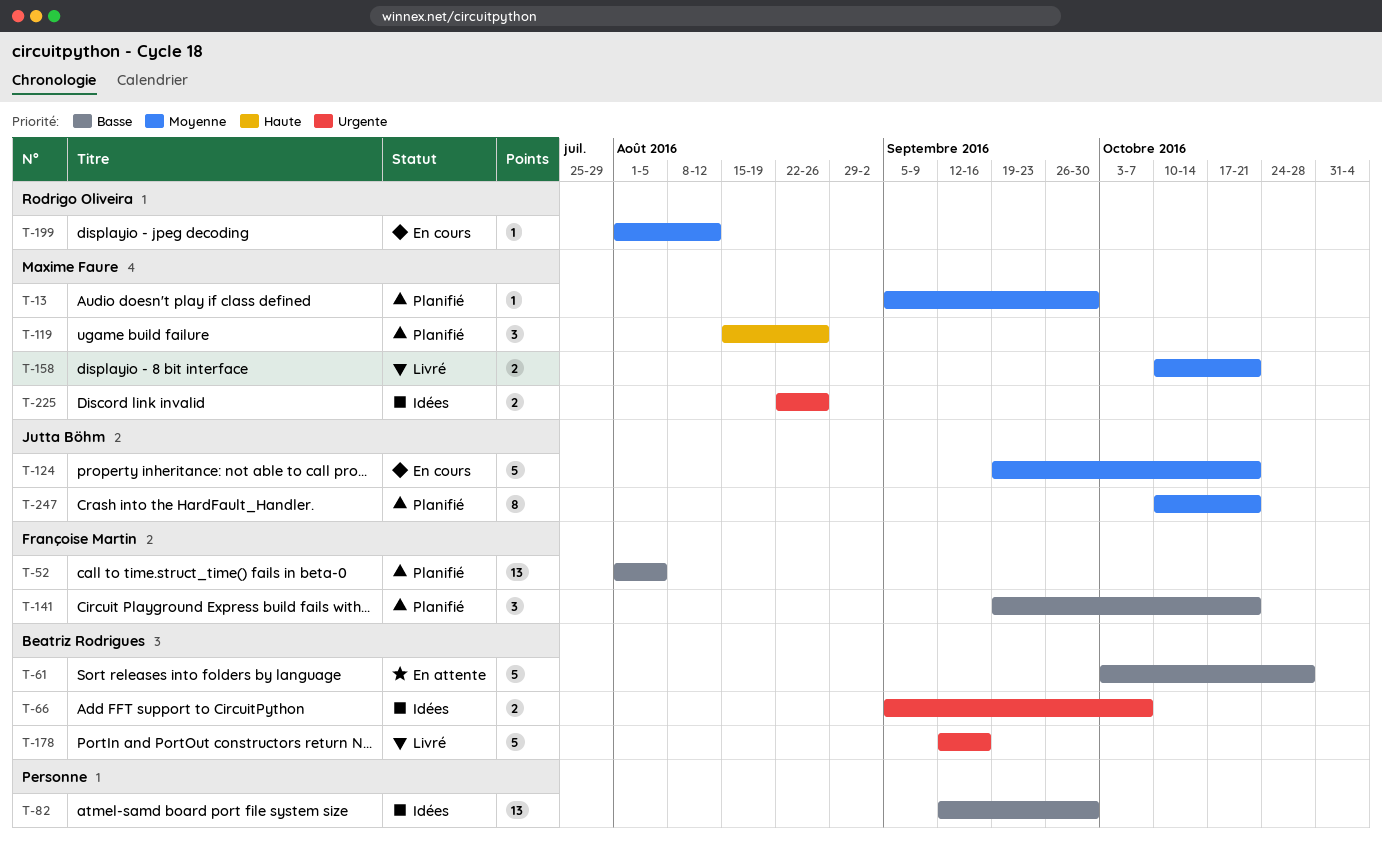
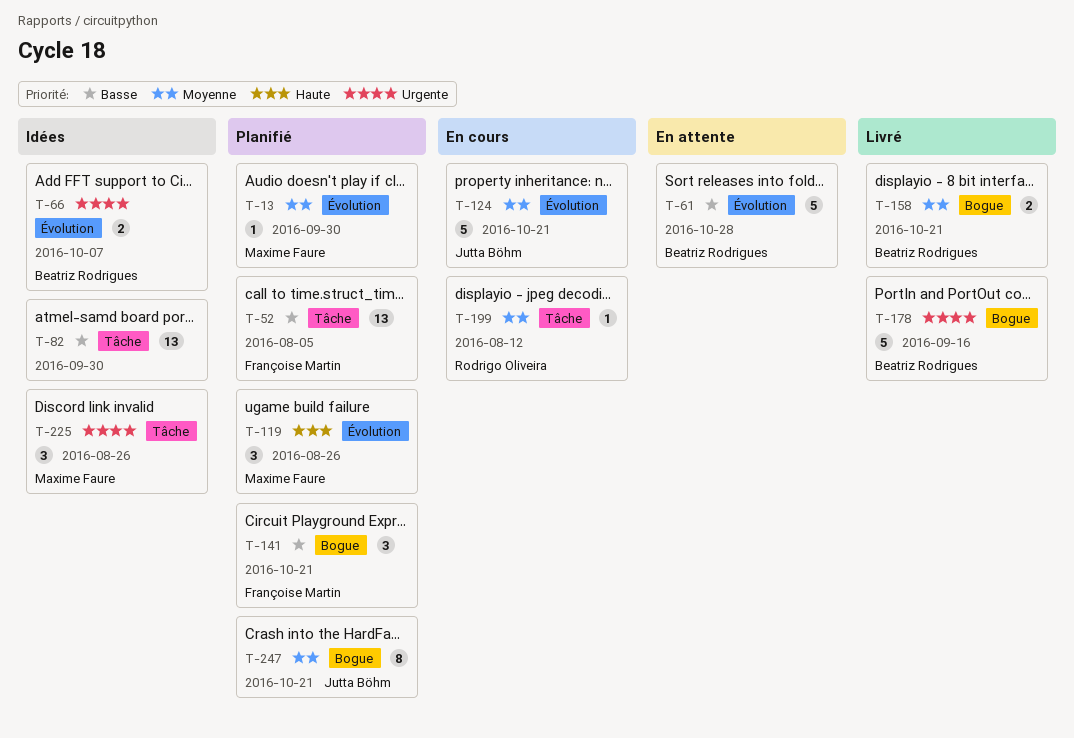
T-158, owner: Maxime Faure -> Beatriz Rodrigues
T-225, estimate: 2 -> 3

